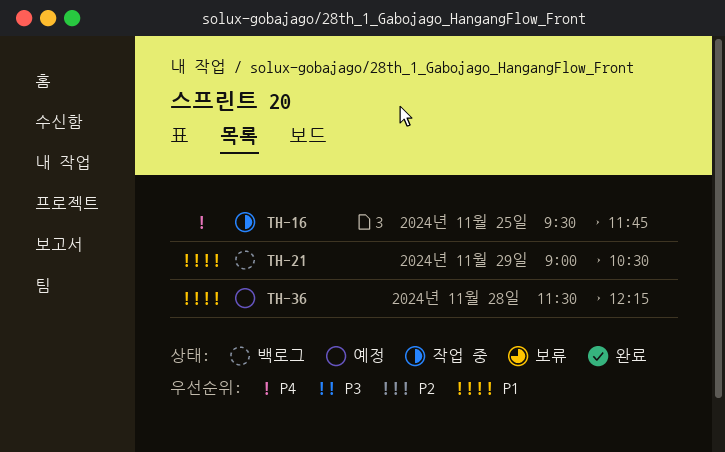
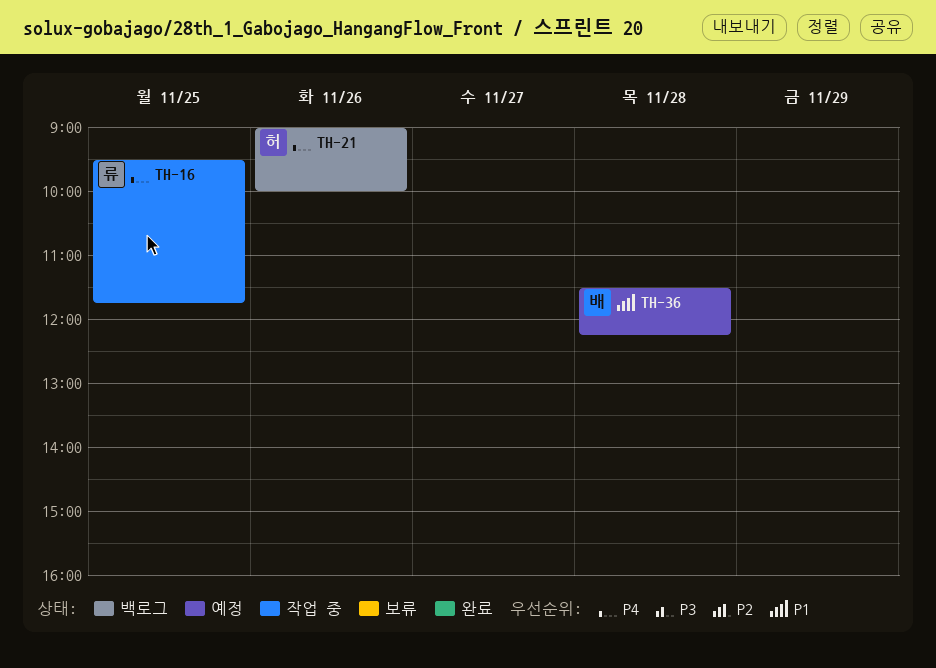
TH-21, priority: P1 -> P4
TH-21, day: Nov 29 -> Nov 26
TH-21, ends: 10:30 -> 10:00

